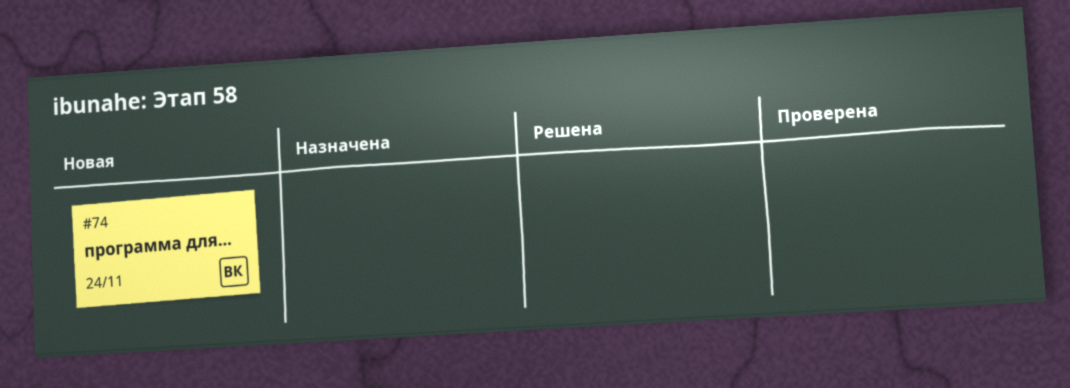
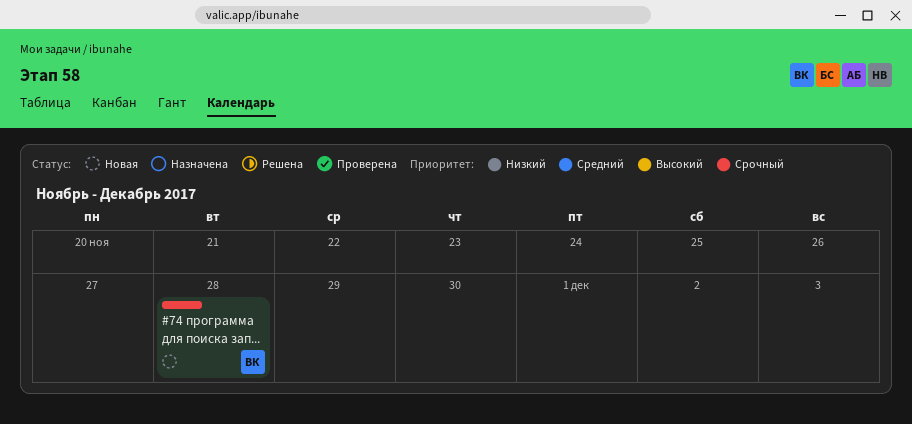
#74, due: Nov 24 -> Nov 28

